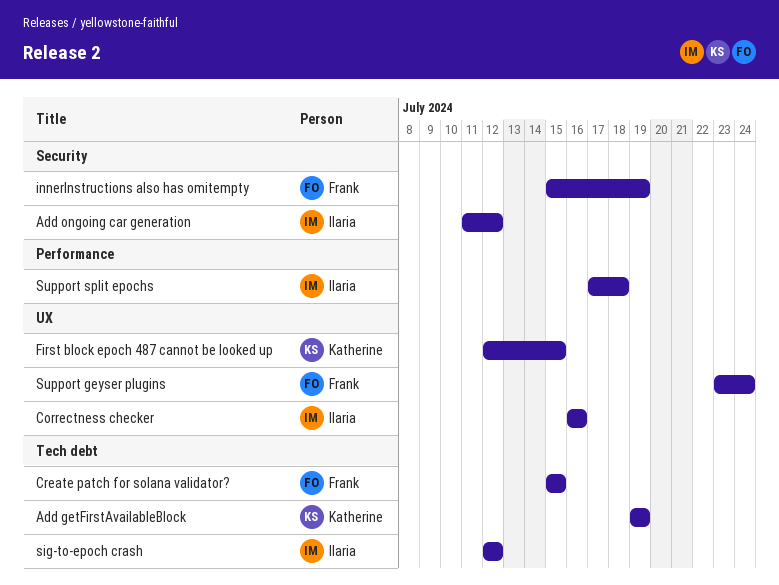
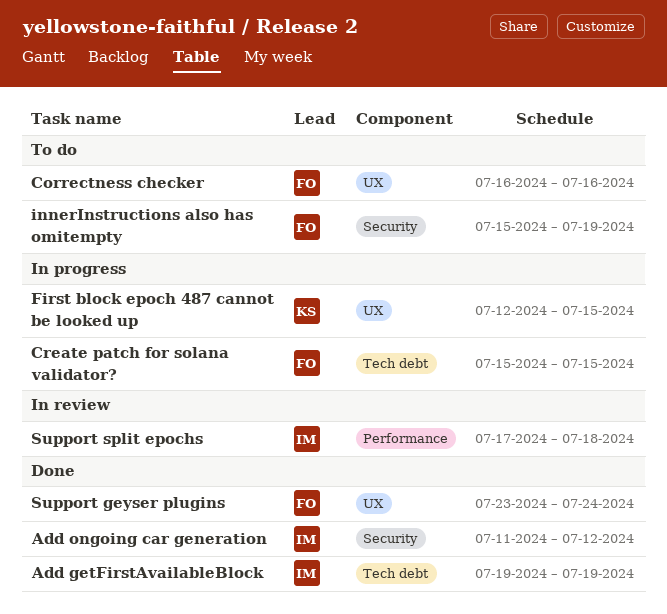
Add getFirstAvailableBlock, owner: Katherine -> Ilaria
Correctness checker, owner: Ilaria -> Frank
sig-to-epoch crash: present -> none

